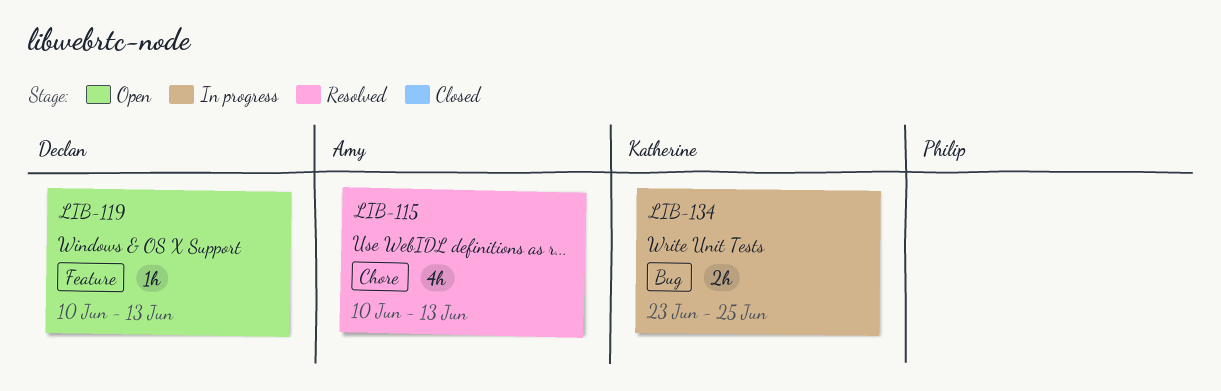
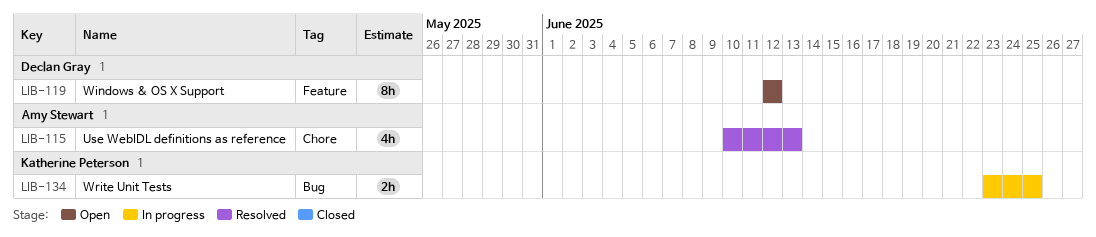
LIB-119, estimate: 1h -> 8h
LIB-119, start: Jun 10 -> Jun 12
LIB-119, due: Jun 13 -> Jun 12

